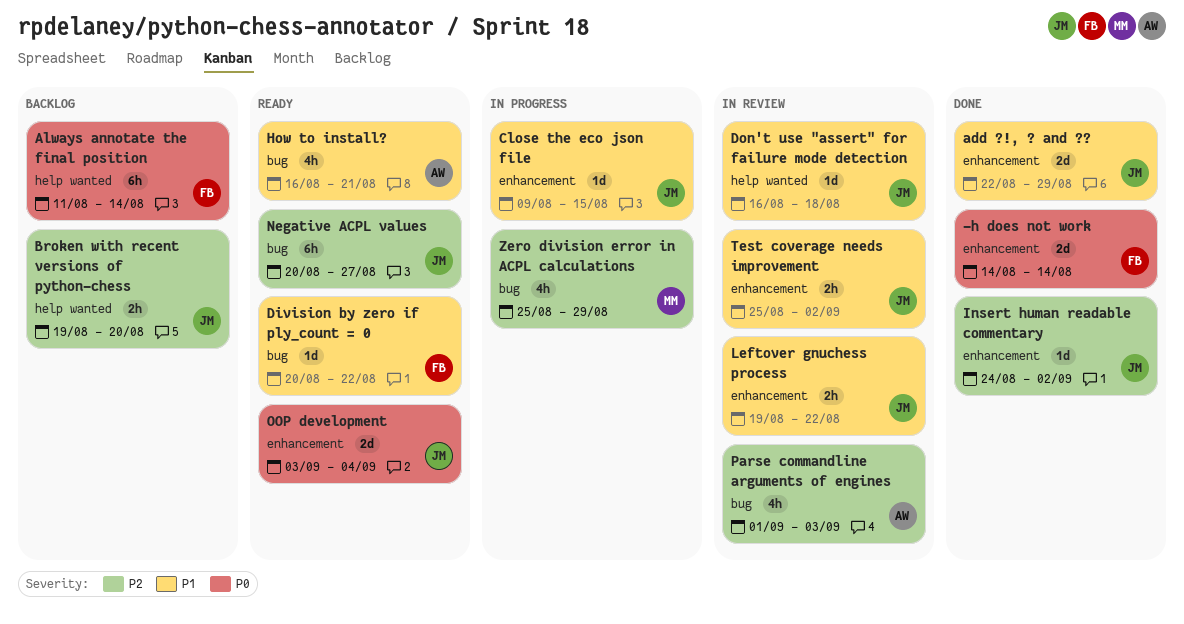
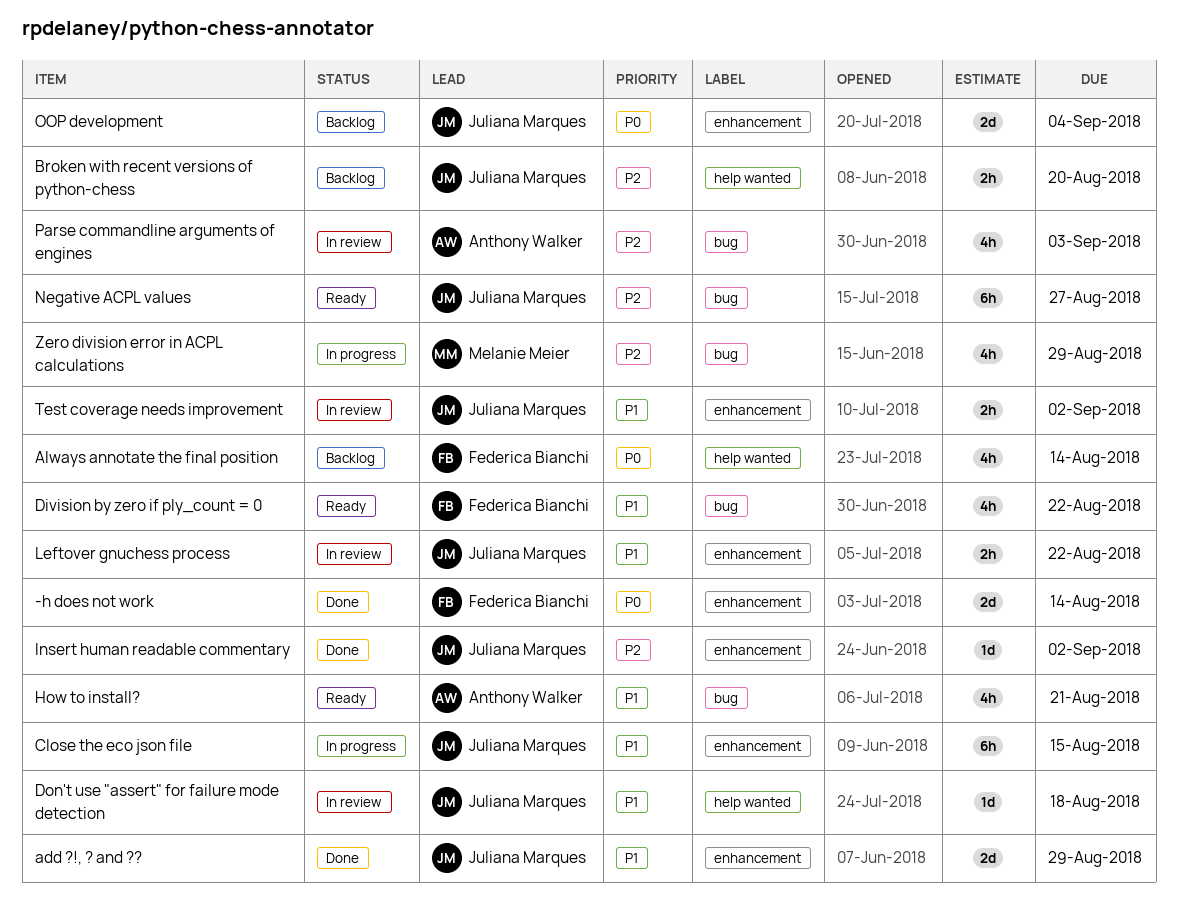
Always annotate the final position, estimate: 6h -> 4h
Close the eco json file, estimate: 1d -> 6h
Division by zero if ply_count = 0, estimate: 1d -> 4h
OOP development, status: Ready -> Backlog

